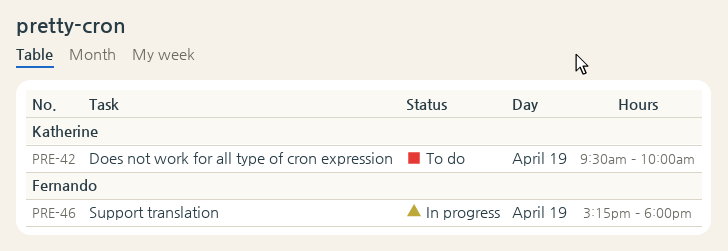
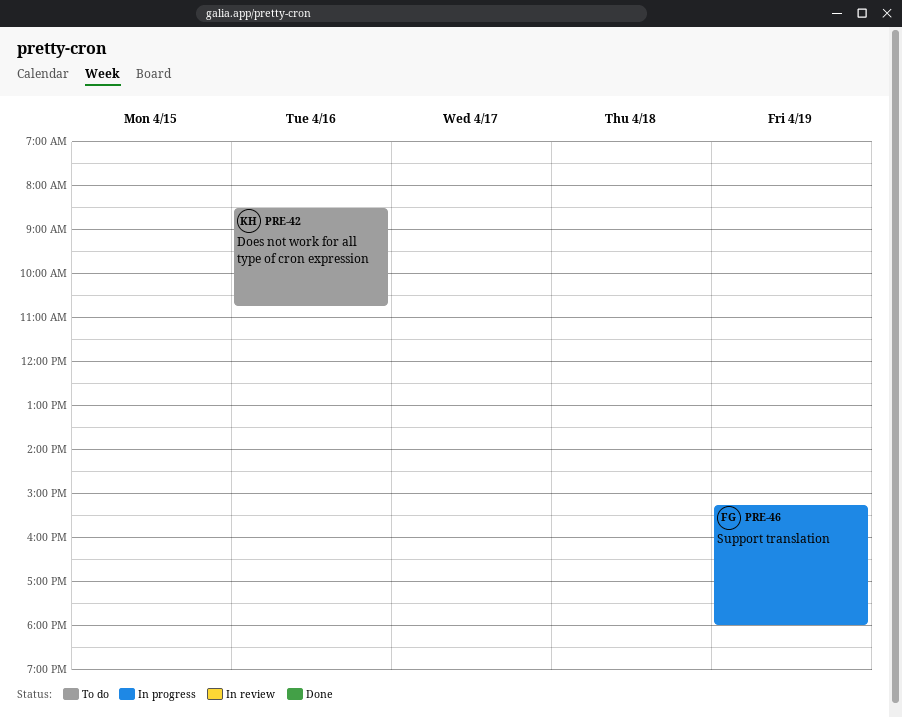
PRE-42, day: Apr 19 -> Apr 16
PRE-42, begins: 09:30 -> 08:30
PRE-42, ends: 10:00 -> 10:45

